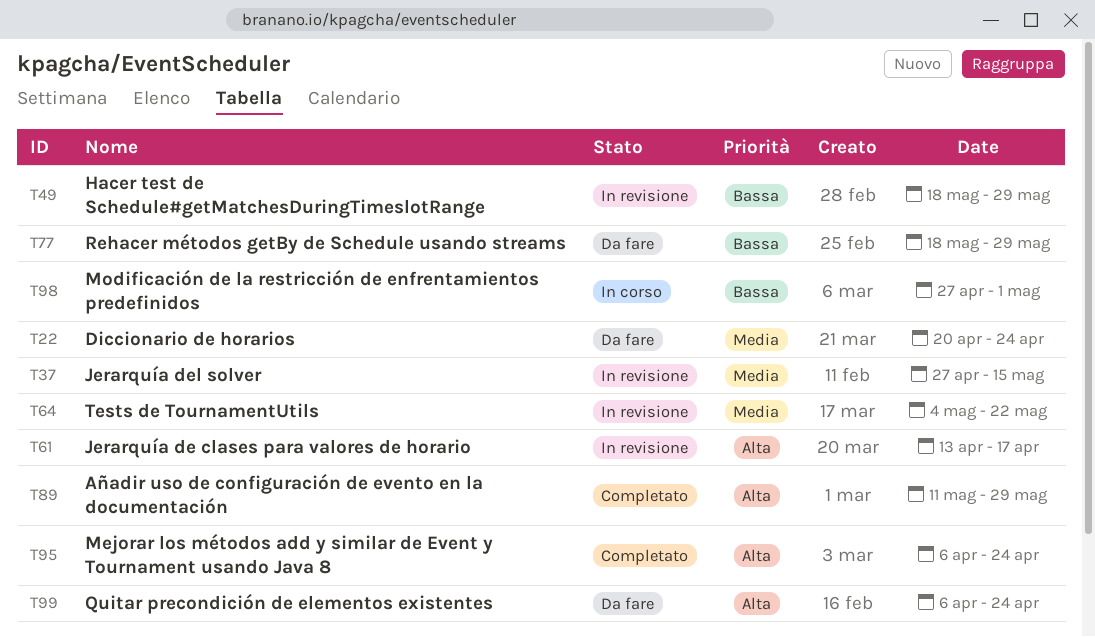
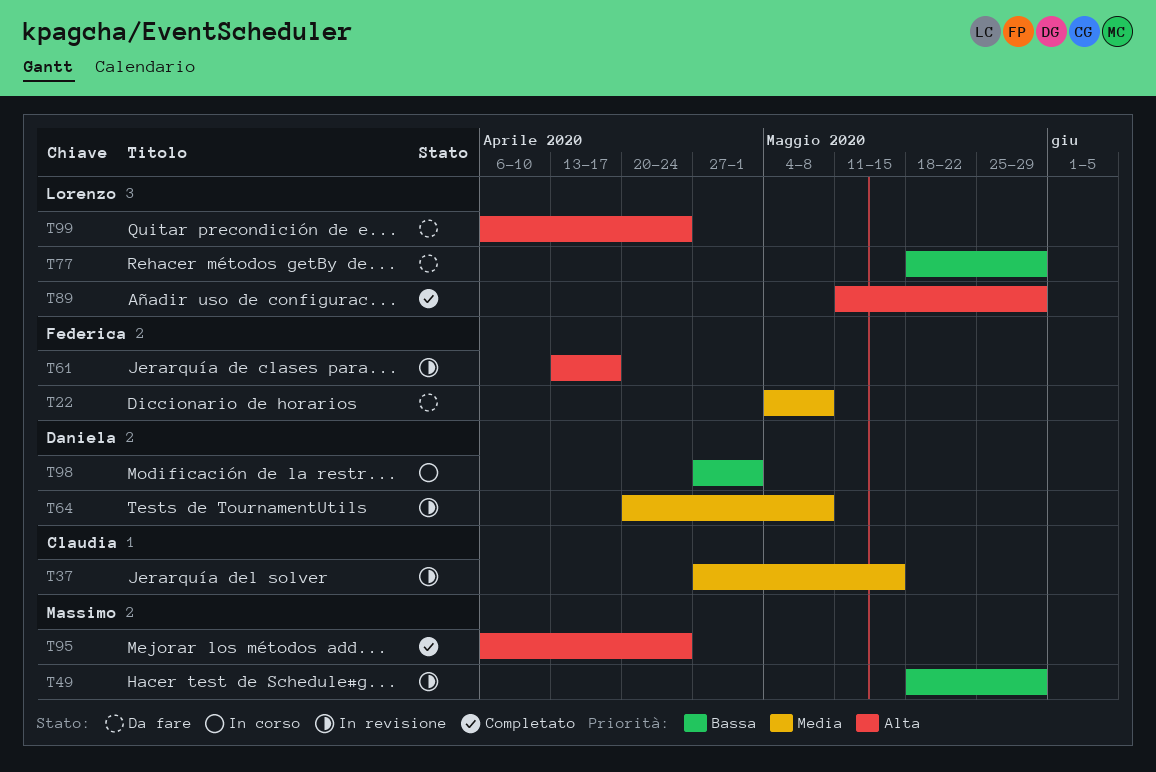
T22, start: Apr 20 -> May 4
T22, due: Apr 24 -> May 8
T64, start: May 4 -> Apr 20
T64, due: May 22 -> May 8

